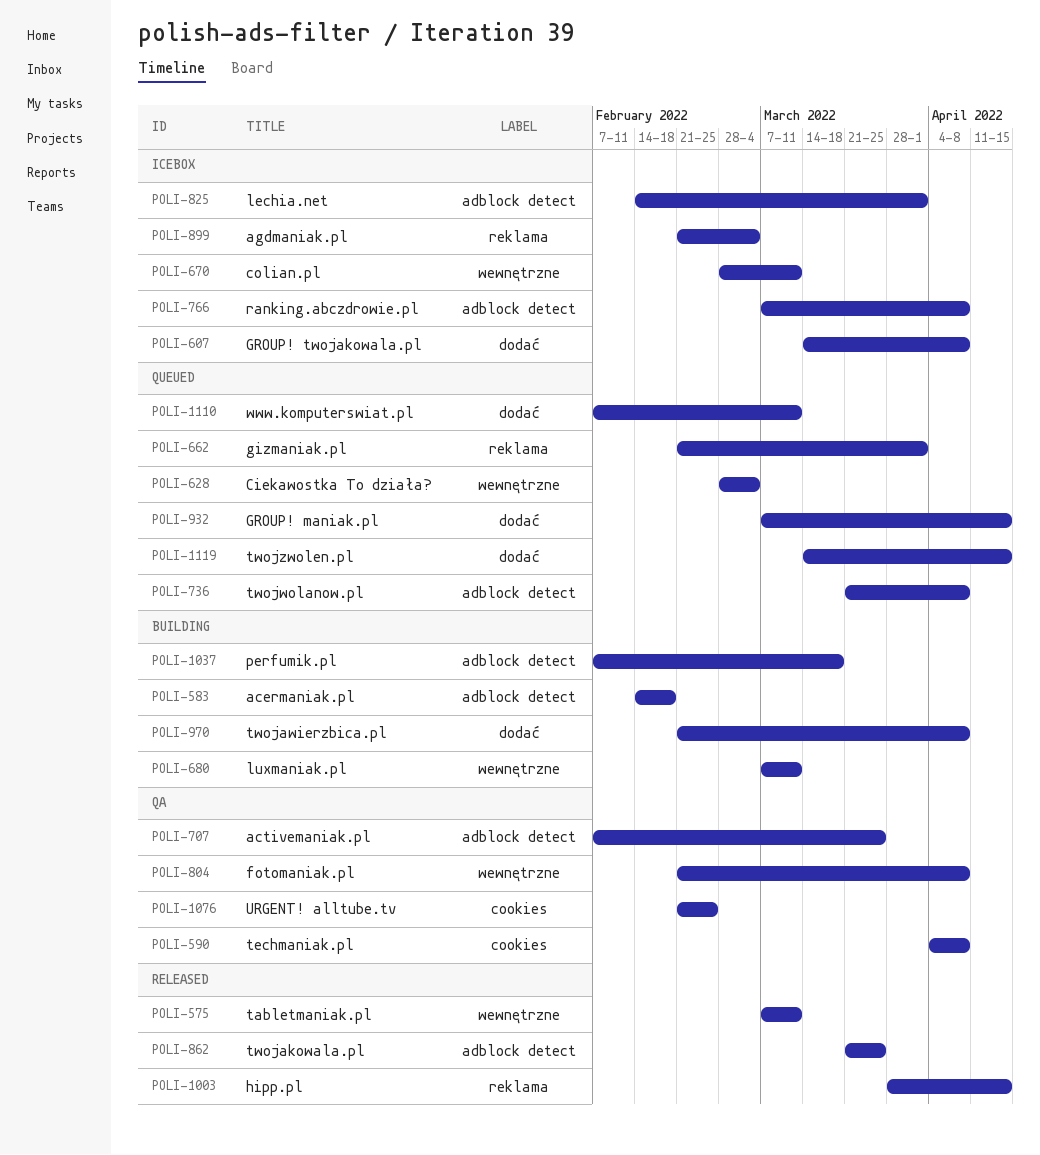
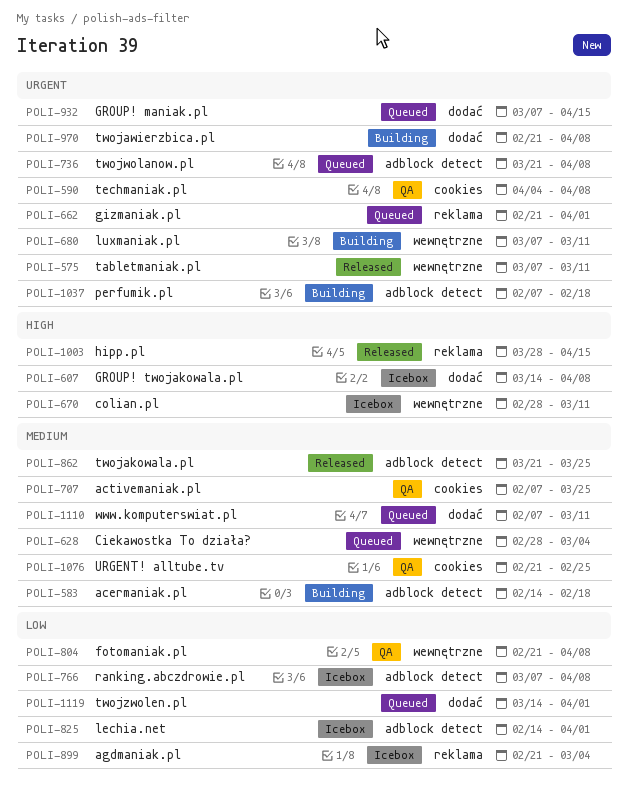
POLI-707, label: adblock detect -> cookies
POLI-1037, due: Mar 18 -> Feb 18
POLI-1119, due: Apr 15 -> Apr 1

